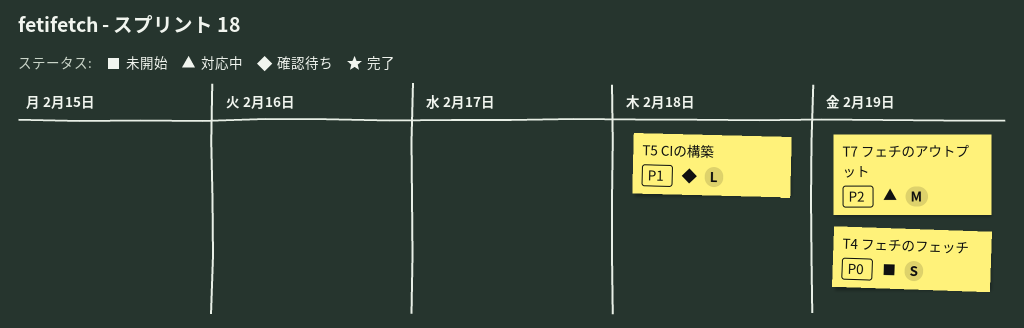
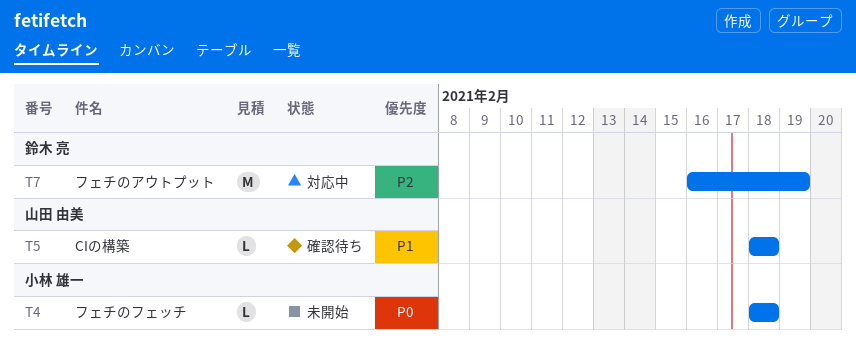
T4, estimate: S -> L
T4, due: Feb 19 -> Feb 18

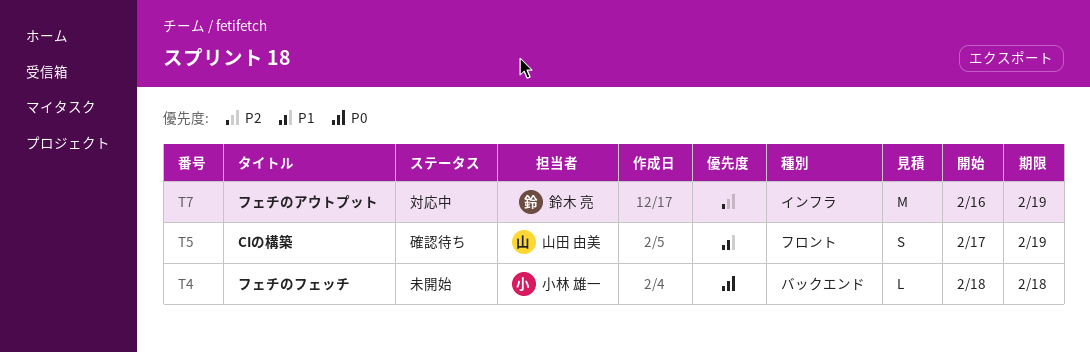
T5, estimate: L -> S
T5, start: Feb 18 -> Feb 17
T5, due: Feb 18 -> Feb 19

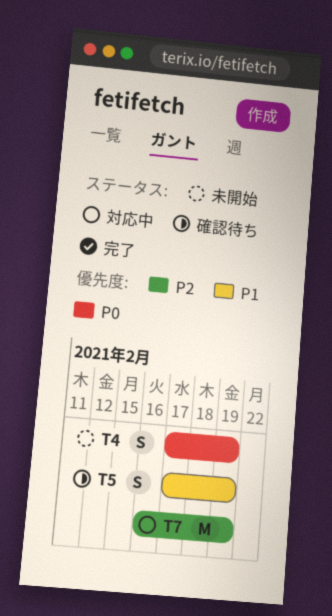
T4, estimate: L -> S
T4, start: Feb 18 -> Feb 17
T4, due: Feb 18 -> Feb 19

